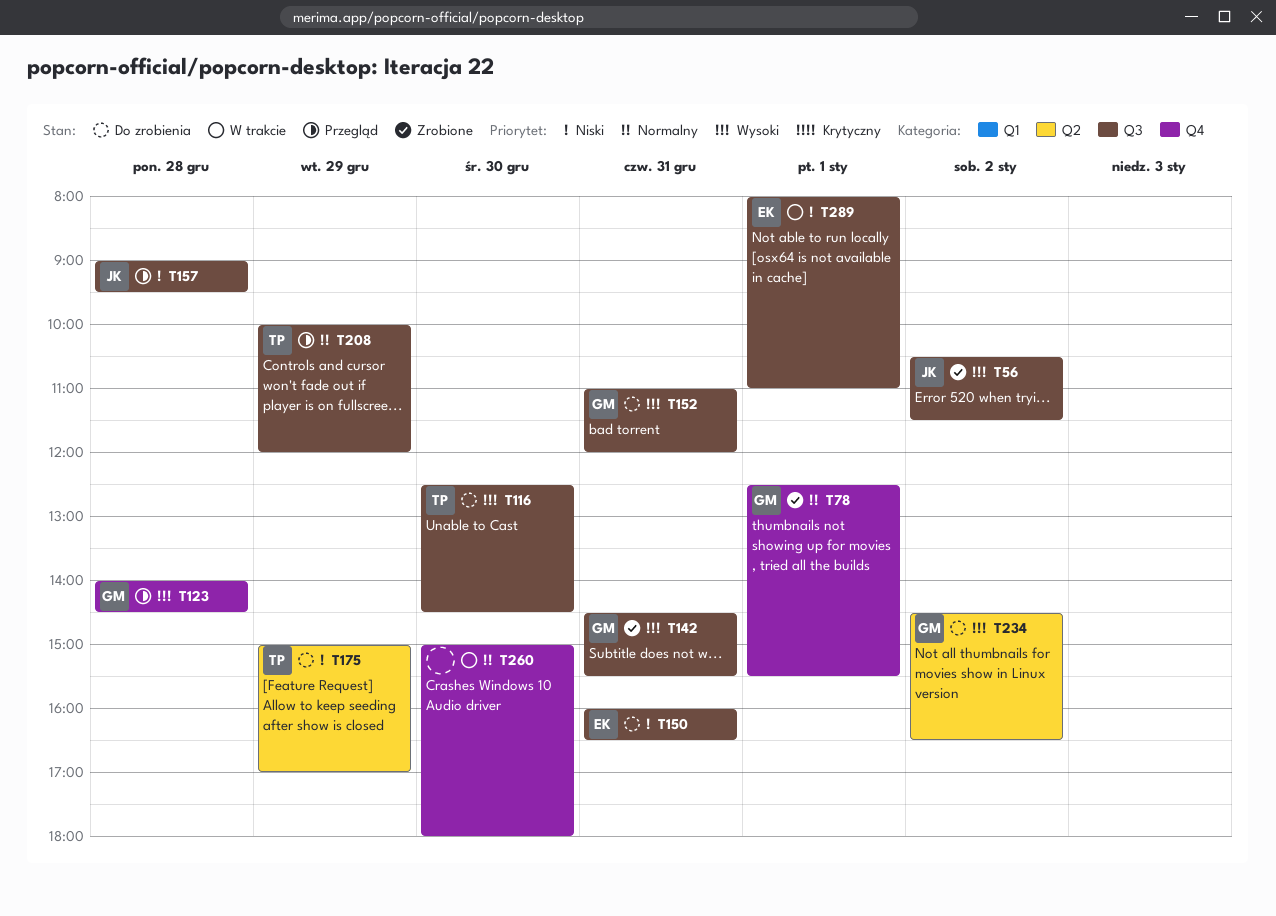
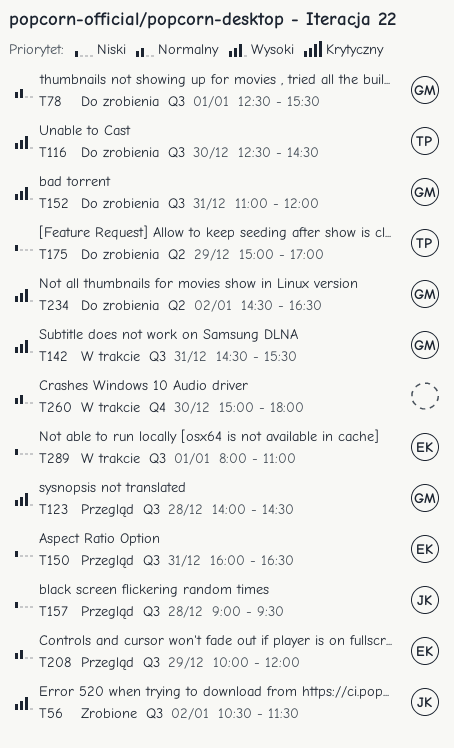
T78, status: Zrobione -> Do zrobienia
T78, label: Q4 -> Q3
T123, label: Q4 -> Q3
T142, status: Zrobione -> W trakcie
T150, status: Do zrobienia -> Przegląd
T208, owner: TP -> EK

